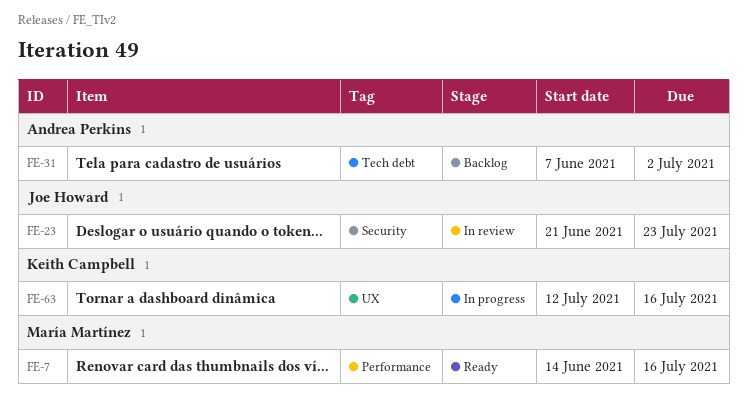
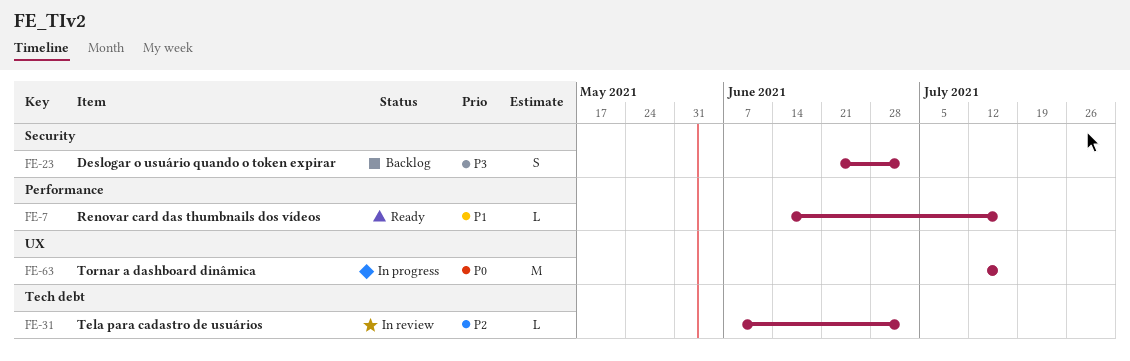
FE-23, status: In review -> Backlog
FE-23, due: Jul 23 -> Jul 2
FE-31, status: Backlog -> In review

